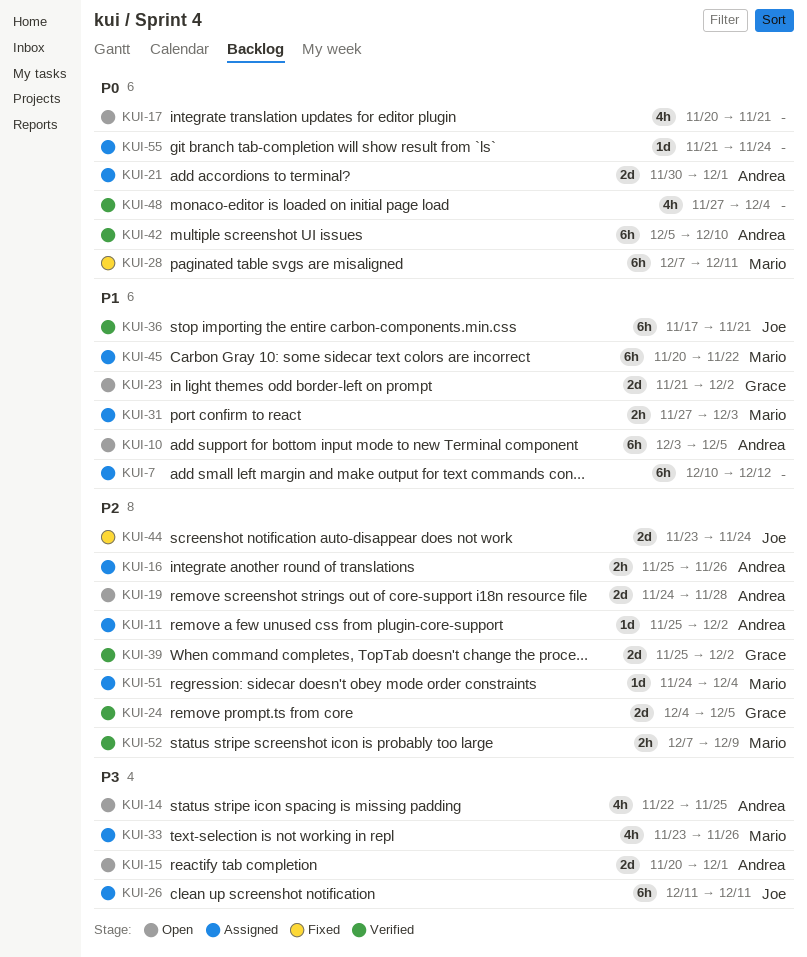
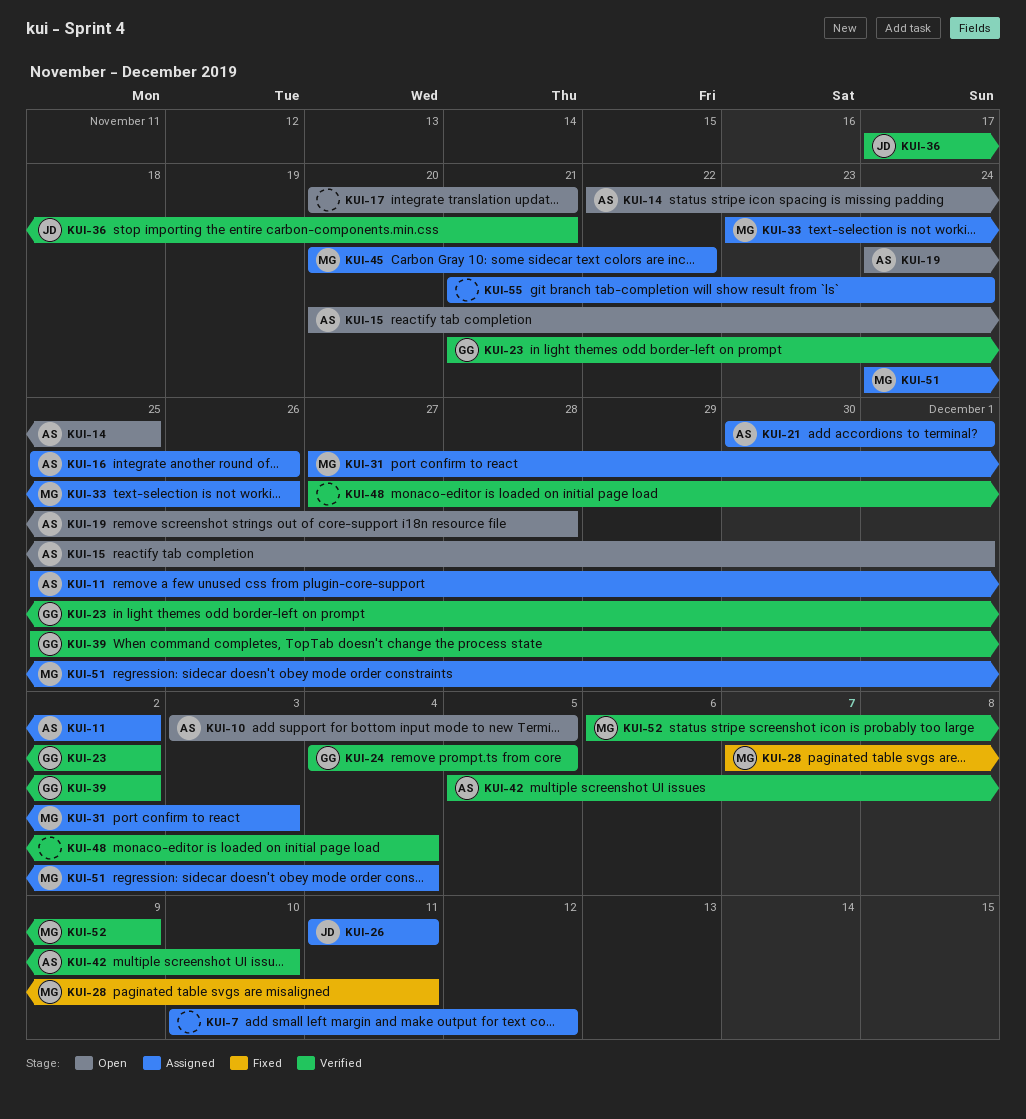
KUI-23, status: Open -> Verified
KUI-44: present -> none
KUI-52, start: Dec 7 -> Dec 6

